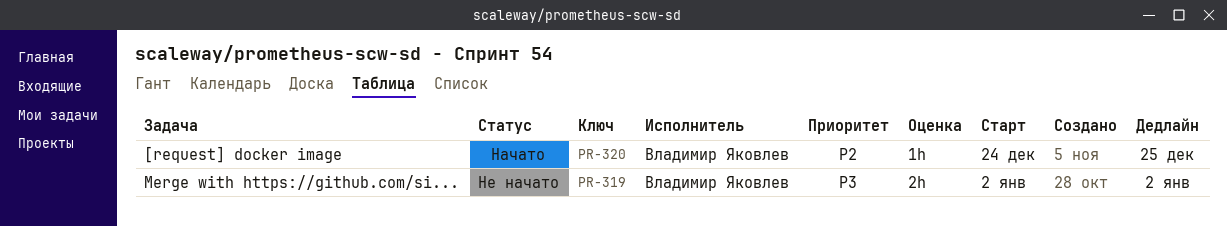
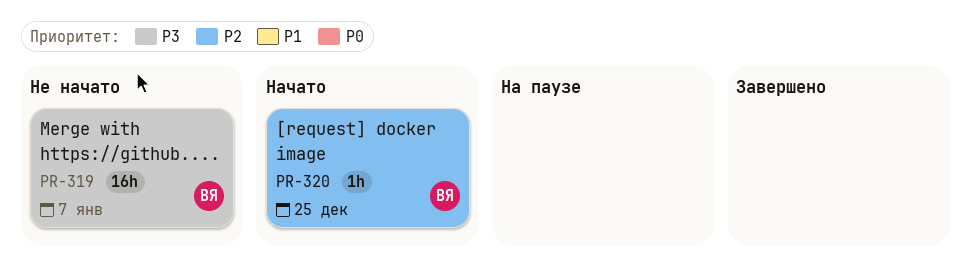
PR-319, estimate: 2h -> 16h
PR-319, due: Jan 2 -> Jan 7

